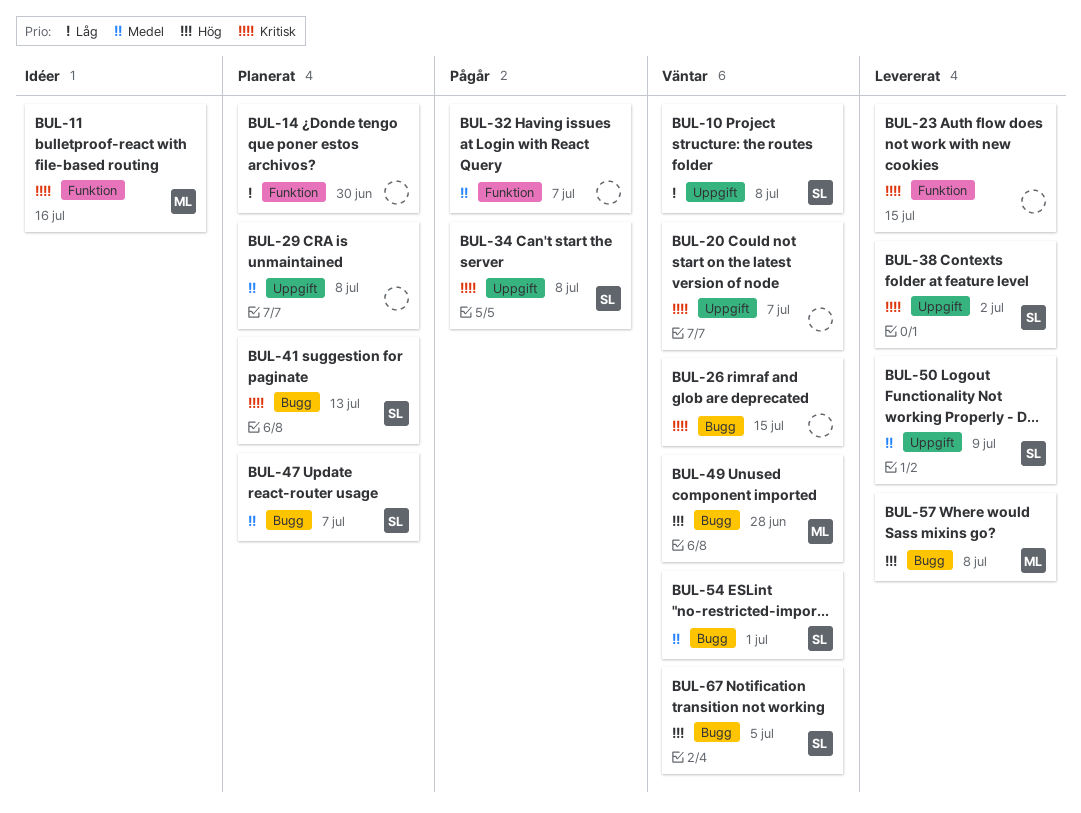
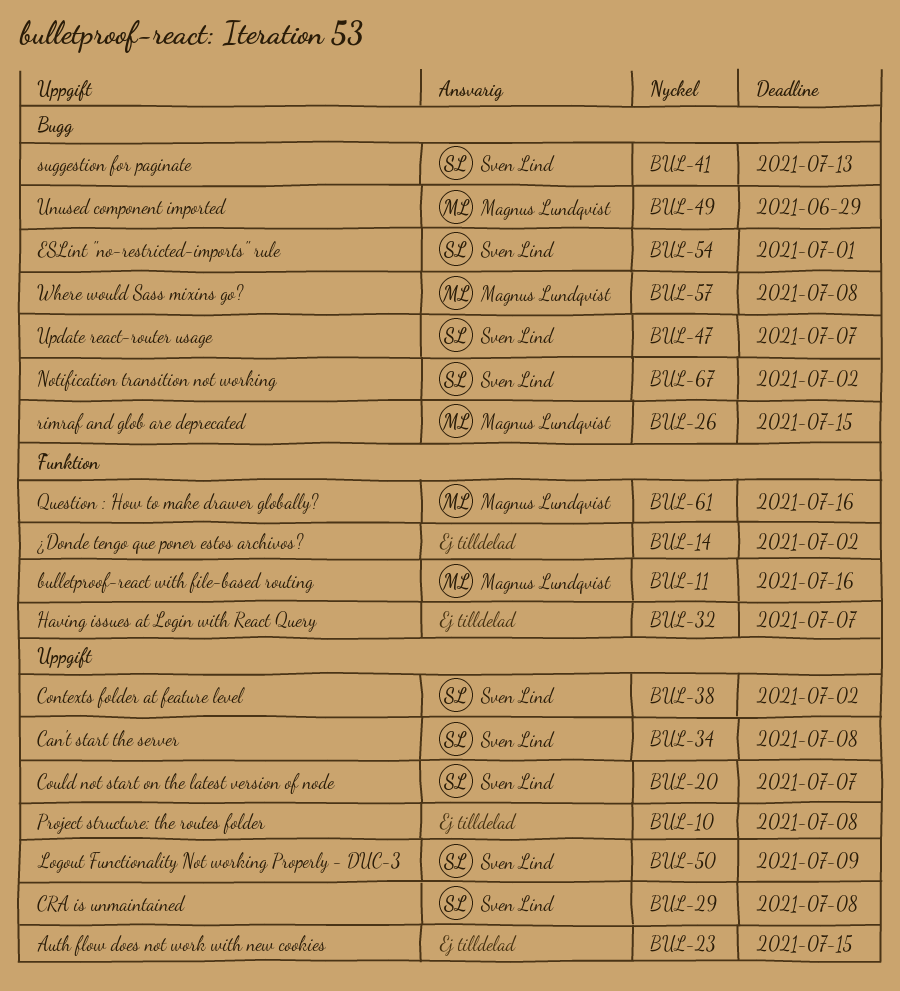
BUL-10, owner: Sven Lind -> none
BUL-14, due: Jun 30 -> Jul 2
BUL-20, owner: none -> Sven Lind
BUL-23, label: Funktion -> Uppgift
BUL-26, owner: none -> Magnus Lundqvist
BUL-29, owner: none -> Sven Lind
BUL-49, due: Jun 28 -> Jun 29
BUL-61: none -> present
BUL-67, due: Jul 5 -> Jul 2

